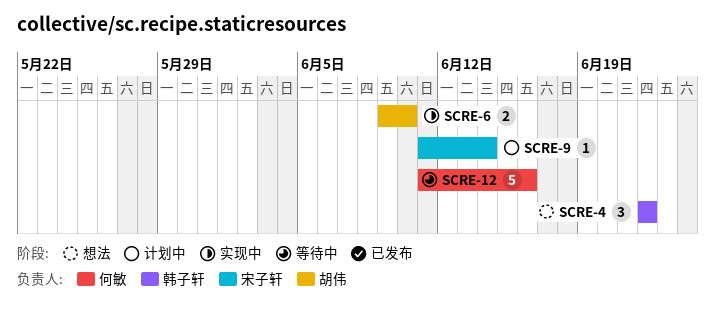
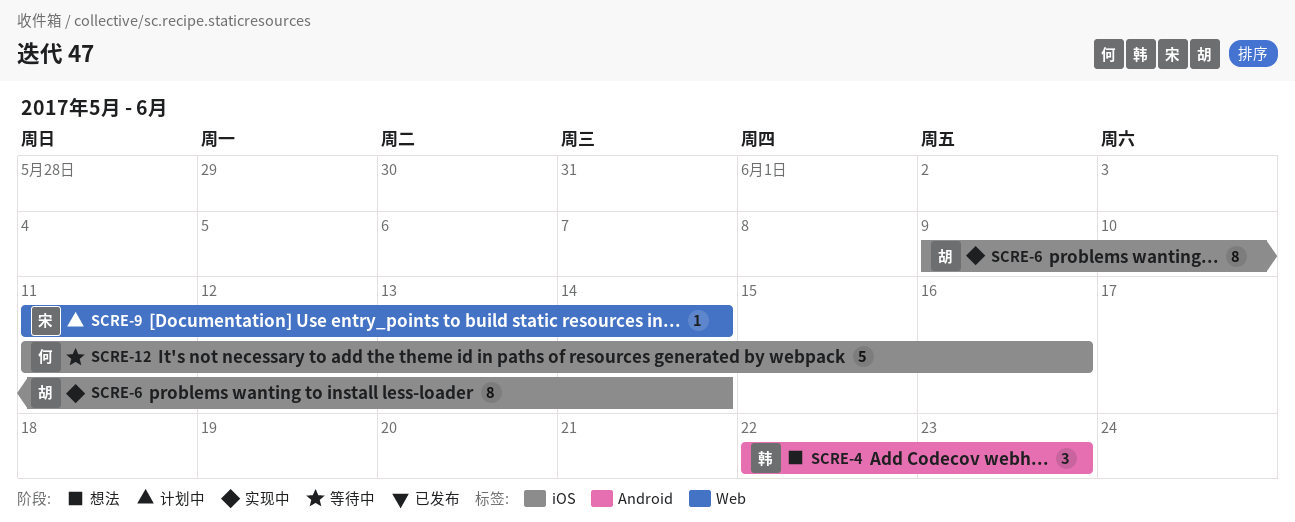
SCRE-4, due: Jun 22 -> Jun 23
SCRE-6, estimate: 2 -> 8
SCRE-6, due: Jun 10 -> Jun 14

